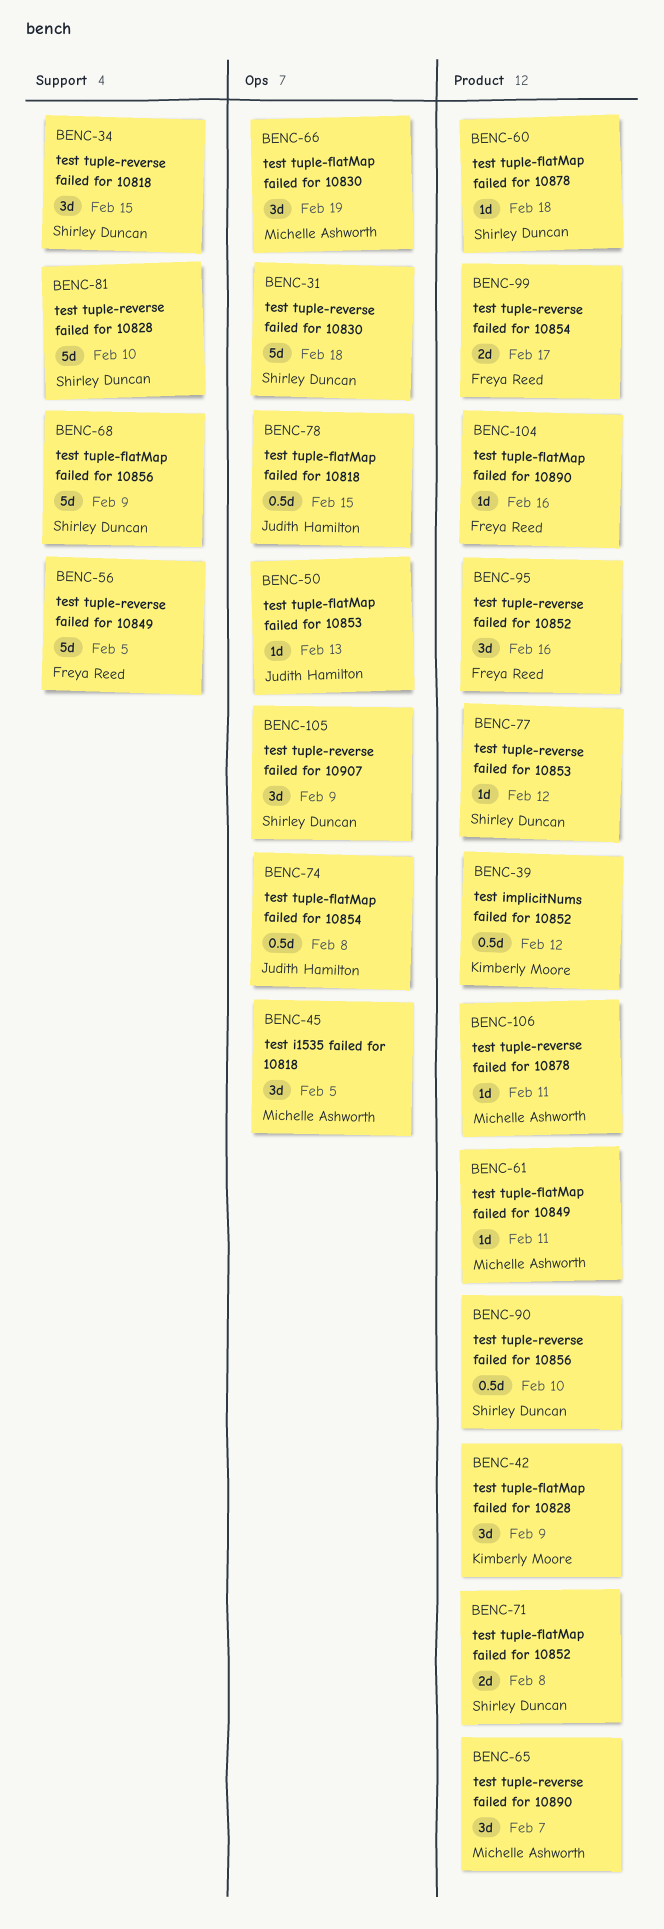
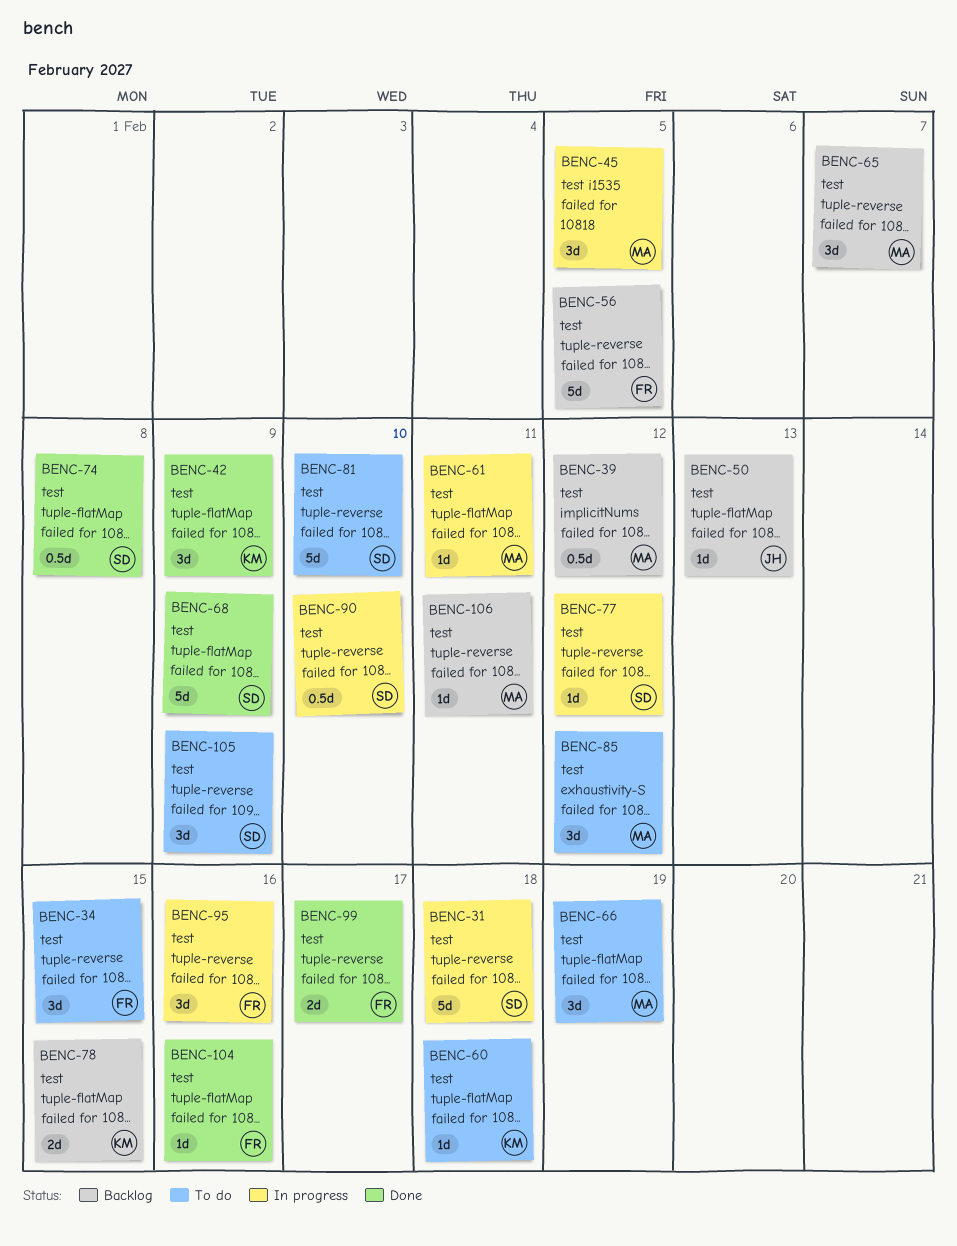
BENC-34, owner: Shirley Duncan -> Freya Reed
BENC-39, owner: Kimberly Moore -> Michelle Ashworth
BENC-60, owner: Shirley Duncan -> Kimberly Moore
BENC-71: present -> none
BENC-74, owner: Judith Hamilton -> Shirley Duncan
BENC-78, owner: Judith Hamilton -> Kimberly Moore
BENC-78, estimate: 0.5d -> 2d
BENC-85: none -> present

